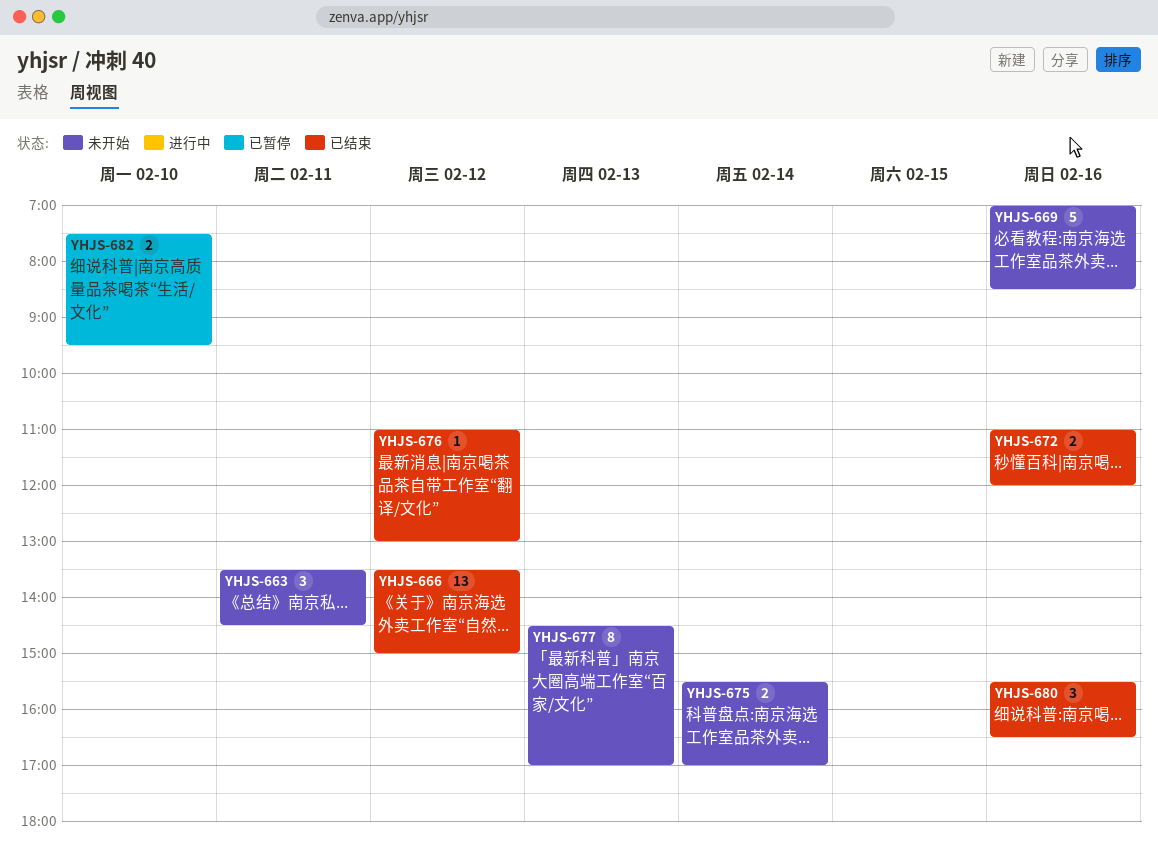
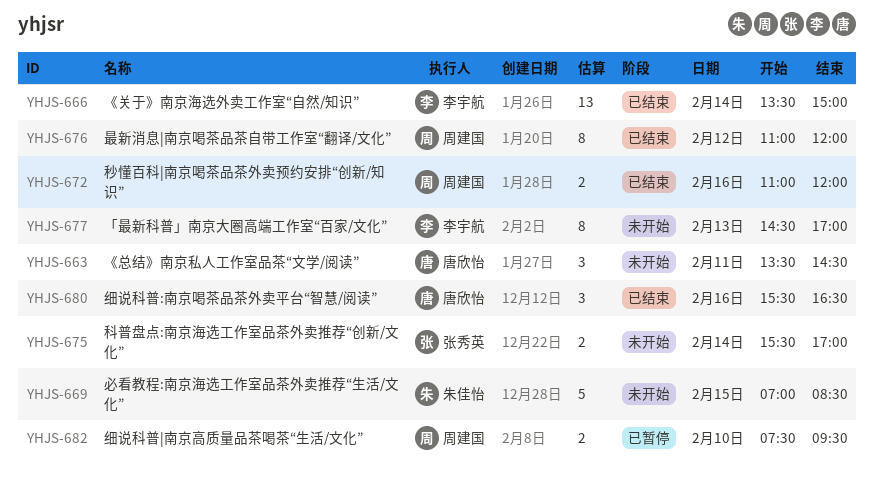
YHJS-666, day: Feb 12 -> Feb 14
YHJS-669, day: Feb 16 -> Feb 15
YHJS-676, estimate: 1 -> 8
YHJS-676, ends: 13:00 -> 12:00

